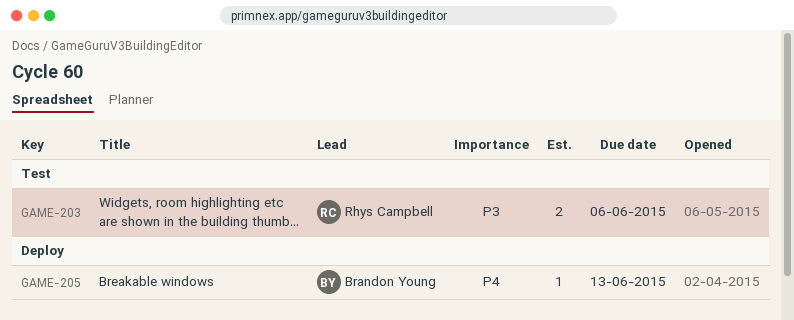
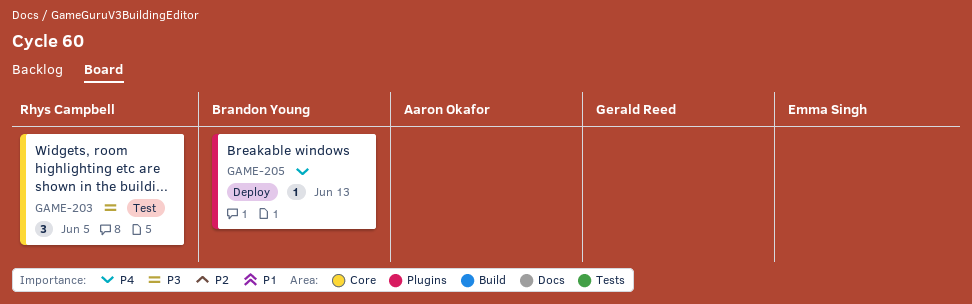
GAME-203, estimate: 2 -> 3
GAME-203, due: Jun 6 -> Jun 5

